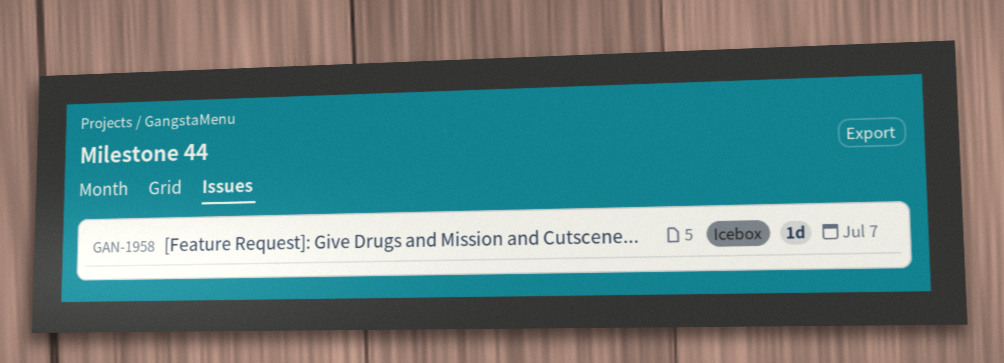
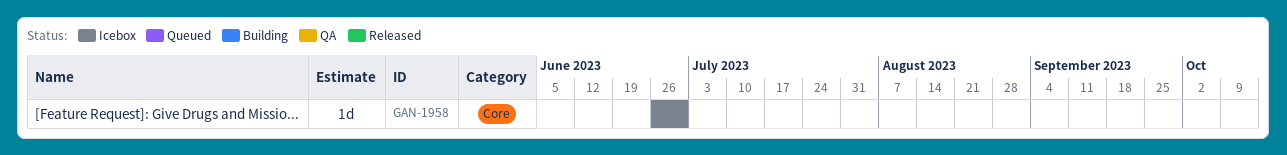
GAN-1958, due: Jul 7 -> Jun 30

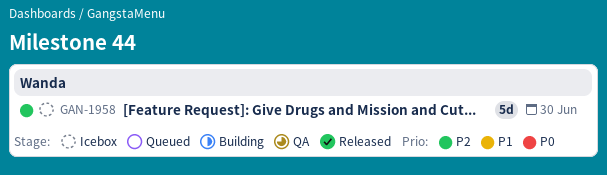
GAN-1958, estimate: 1d -> 5d

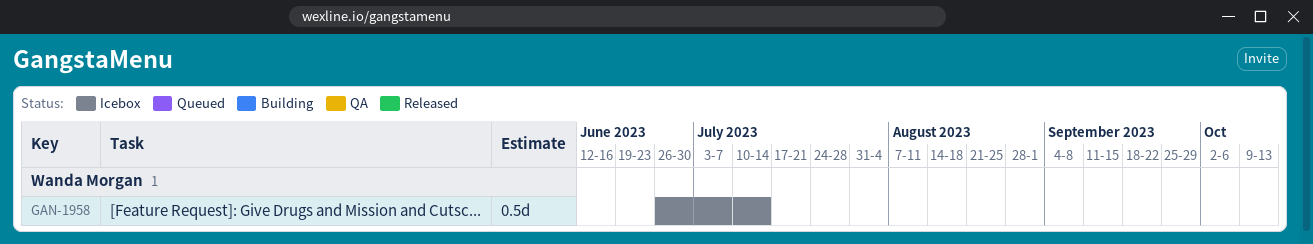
GAN-1958, estimate: 5d -> 0.5d
GAN-1958, due: Jun 30 -> Jul 14

